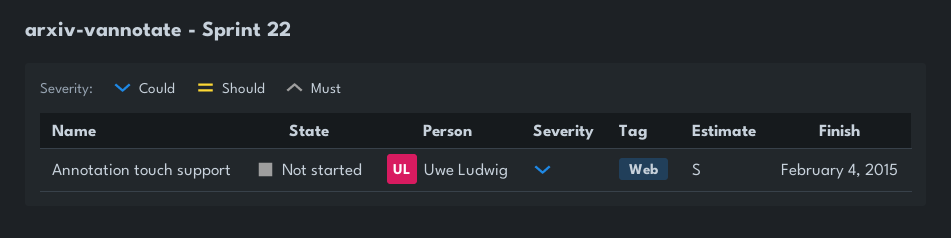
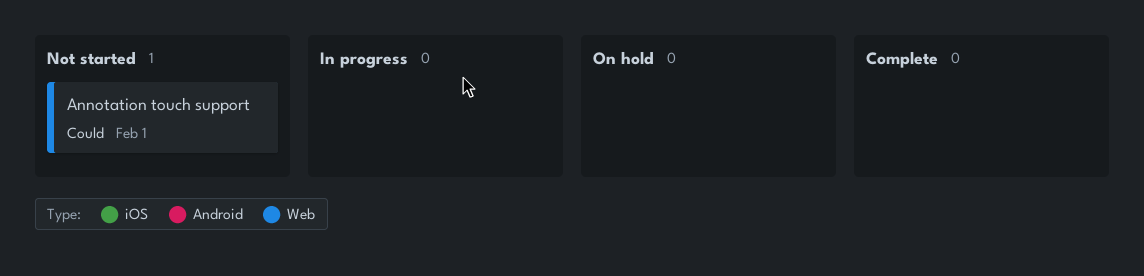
Annotation touch support, due: Feb 4 -> Feb 1

